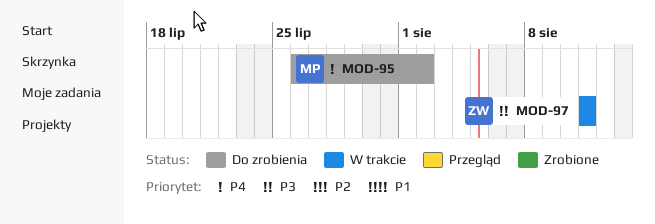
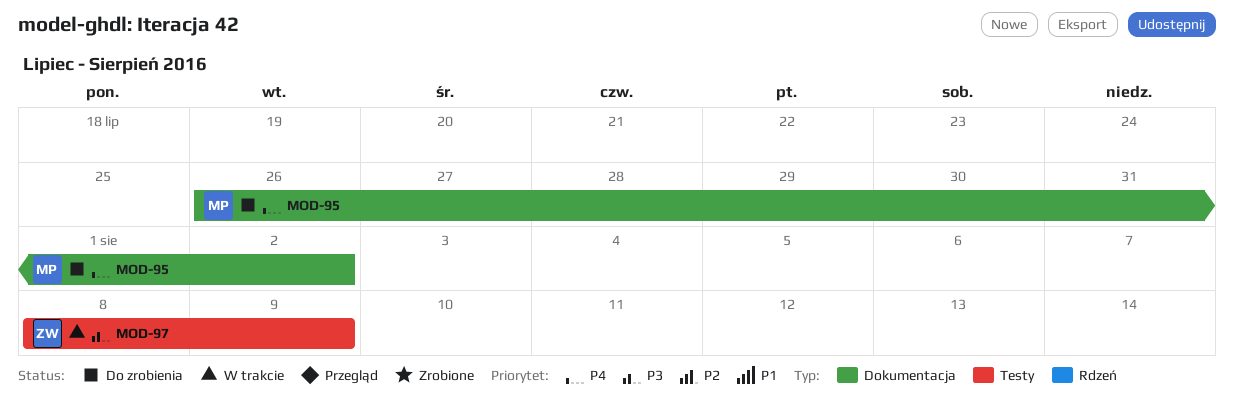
MOD-97, start: Aug 11 -> Aug 8
MOD-97, due: Aug 11 -> Aug 9

